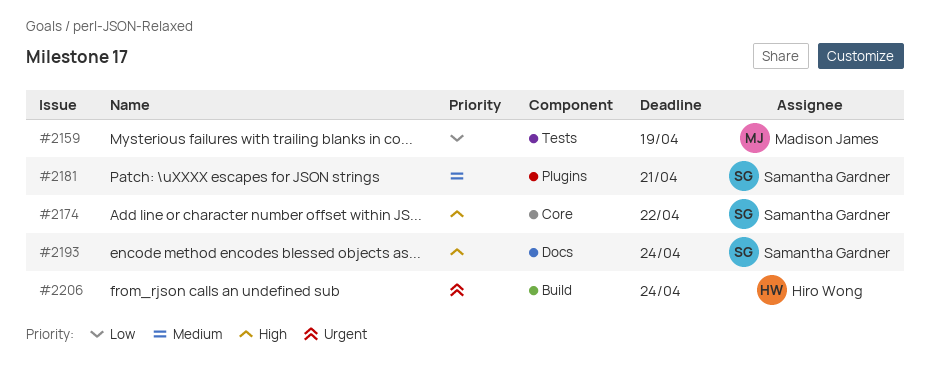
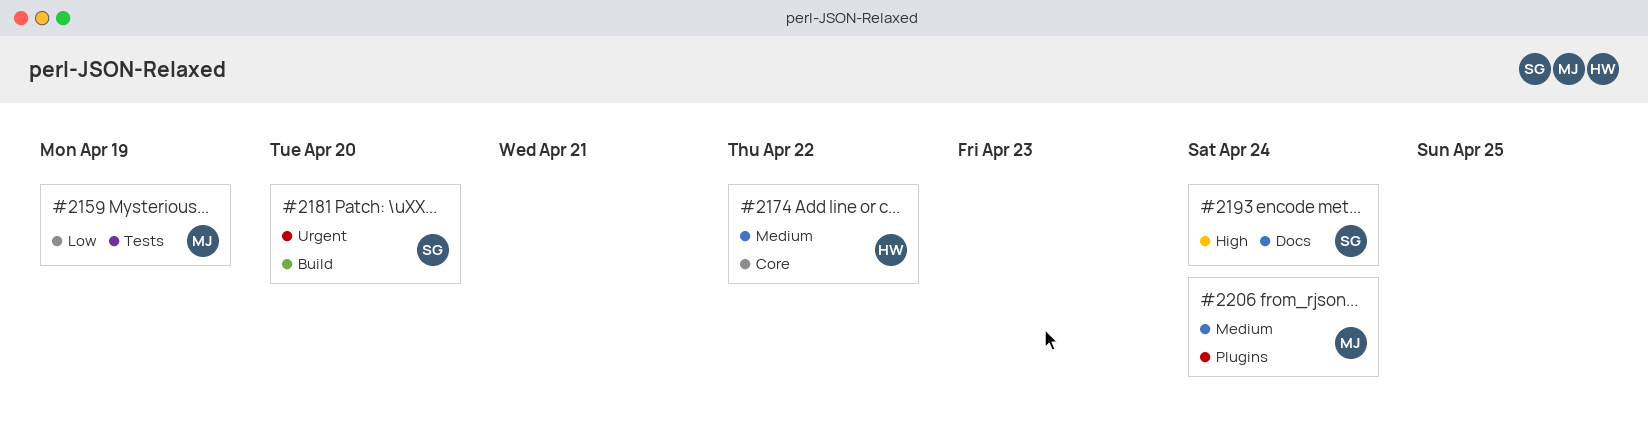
#2174, owner: Samantha Gardner -> Hiro Wong
#2174, priority: High -> Medium
#2181, priority: Medium -> Urgent
#2181, label: Plugins -> Build
#2181, due: Apr 21 -> Apr 20
#2206, owner: Hiro Wong -> Madison James
#2206, priority: Urgent -> Medium
#2206, label: Build -> Plugins

